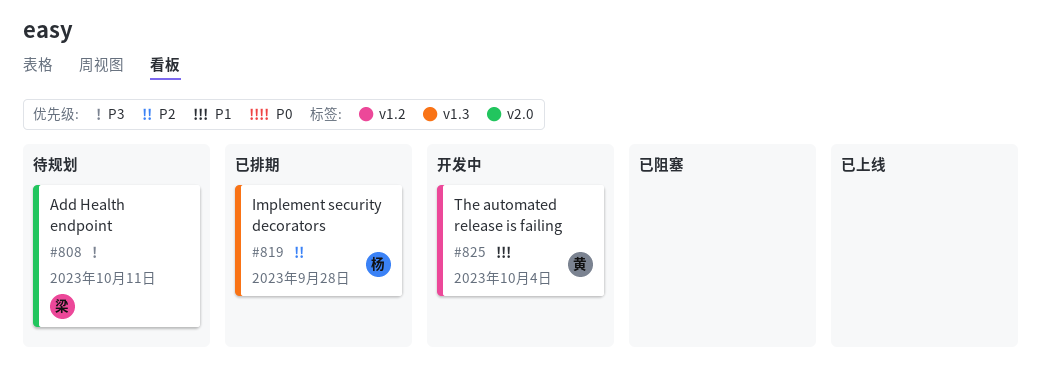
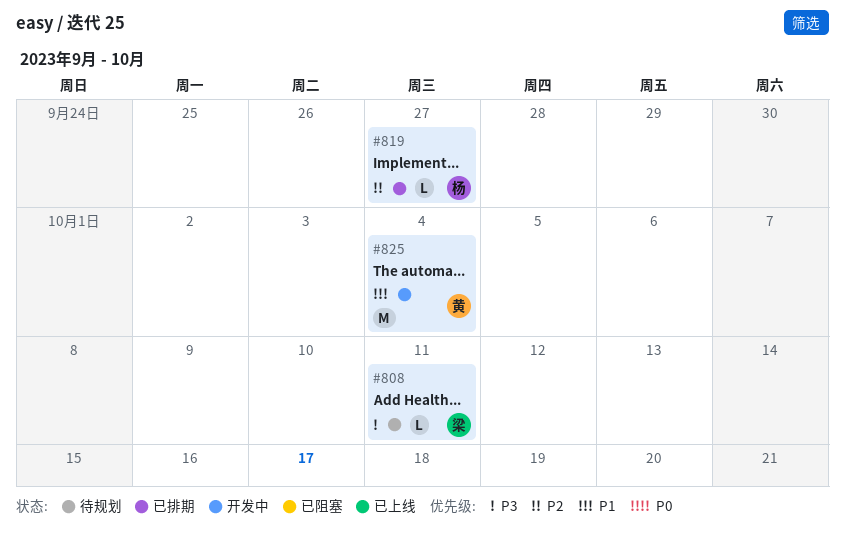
#819, due: Sep 28 -> Sep 27

